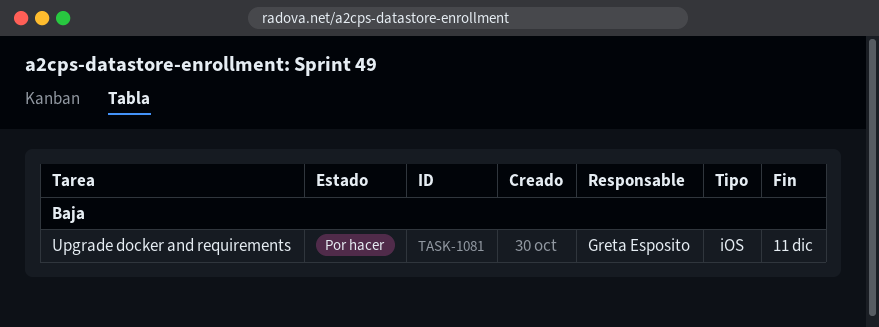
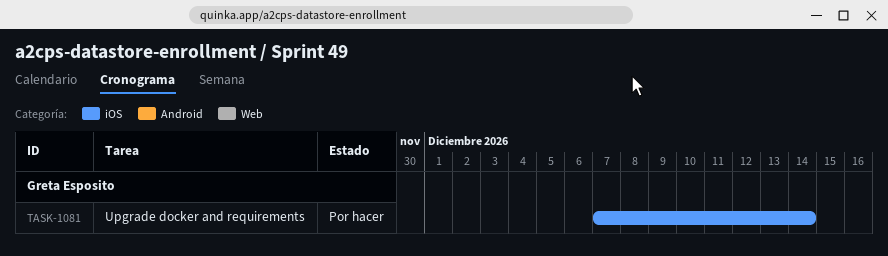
TASK-1081, due: Dec 11 -> Dec 14

